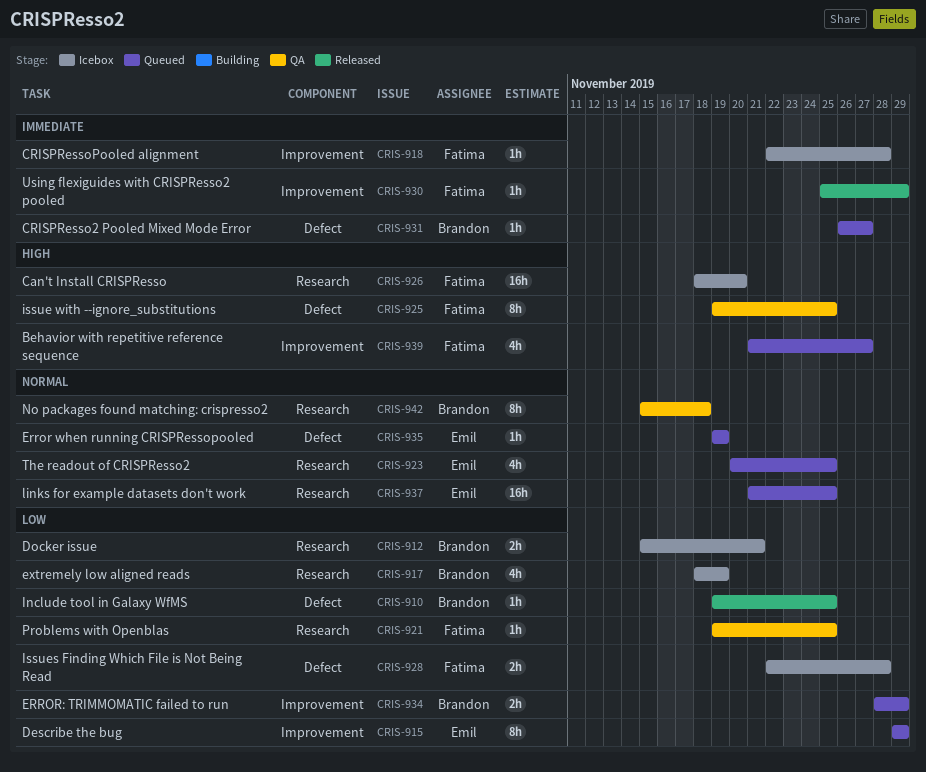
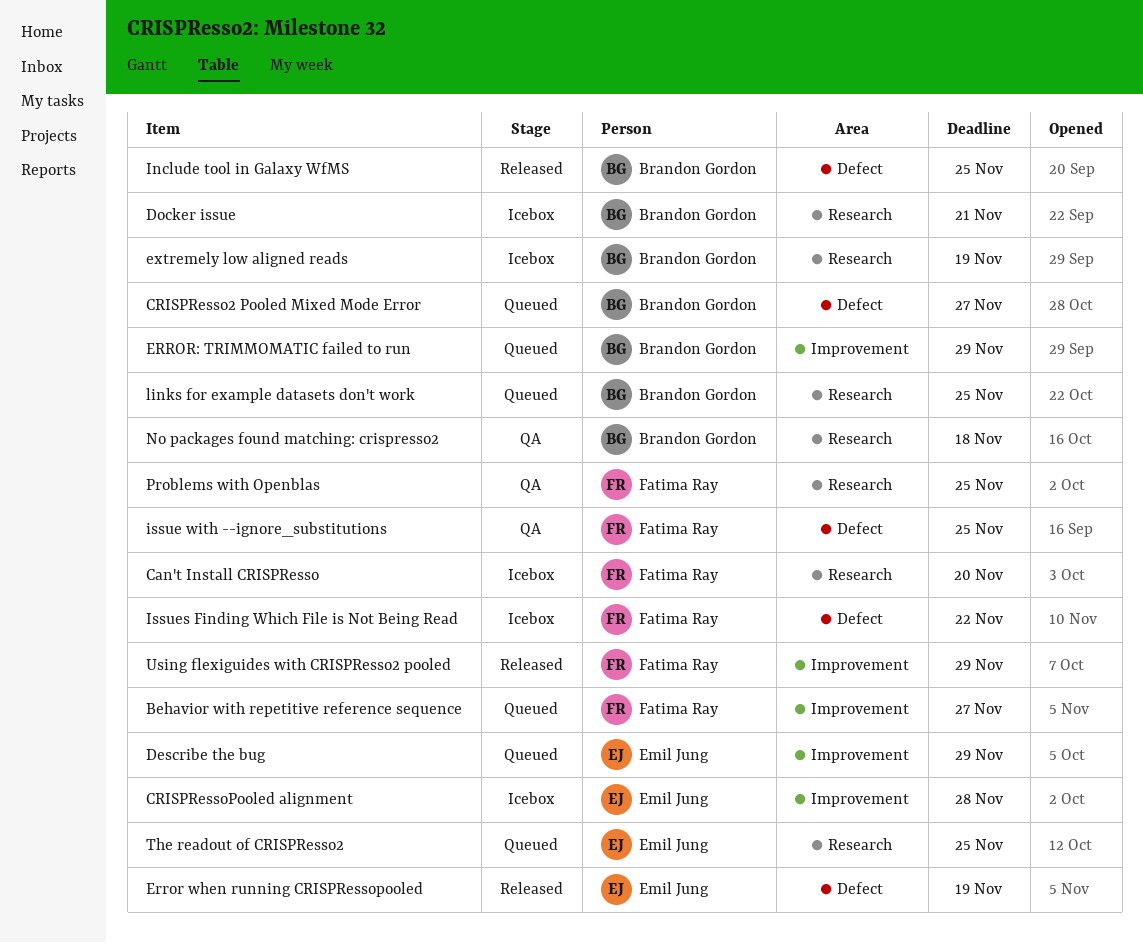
CRISPRessoPooled alignment, owner: Fatima Ray -> Emil Jung
Error when running CRISPRessopooled, status: Queued -> Released
Issues Finding Which File is Not Being Read, due: Nov 28 -> Nov 22
links for example datasets don't work, owner: Emil Jung -> Brandon Gordon

